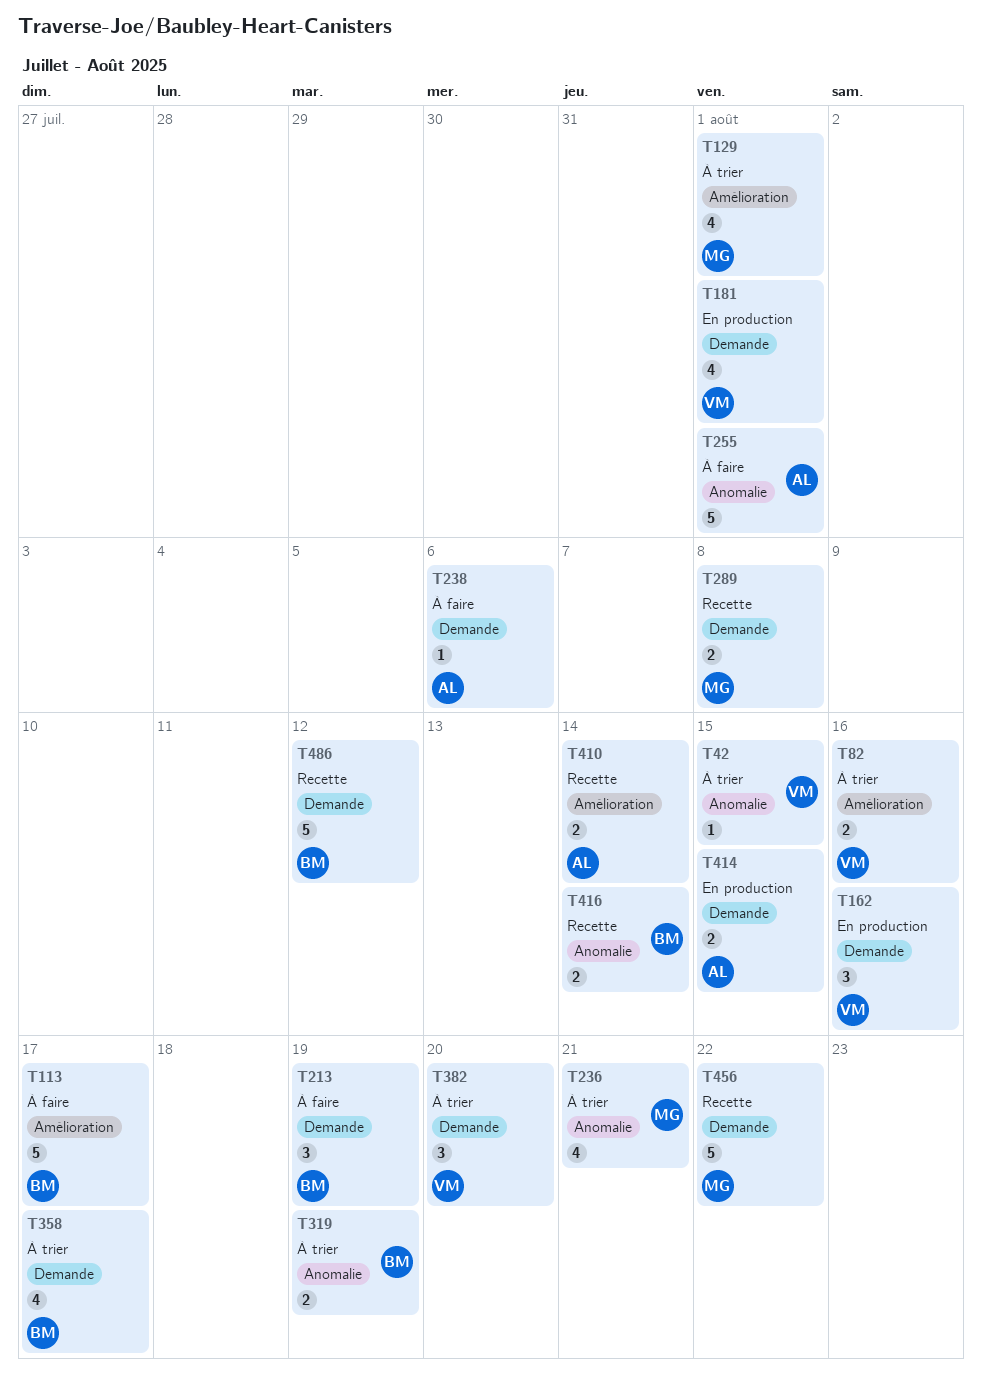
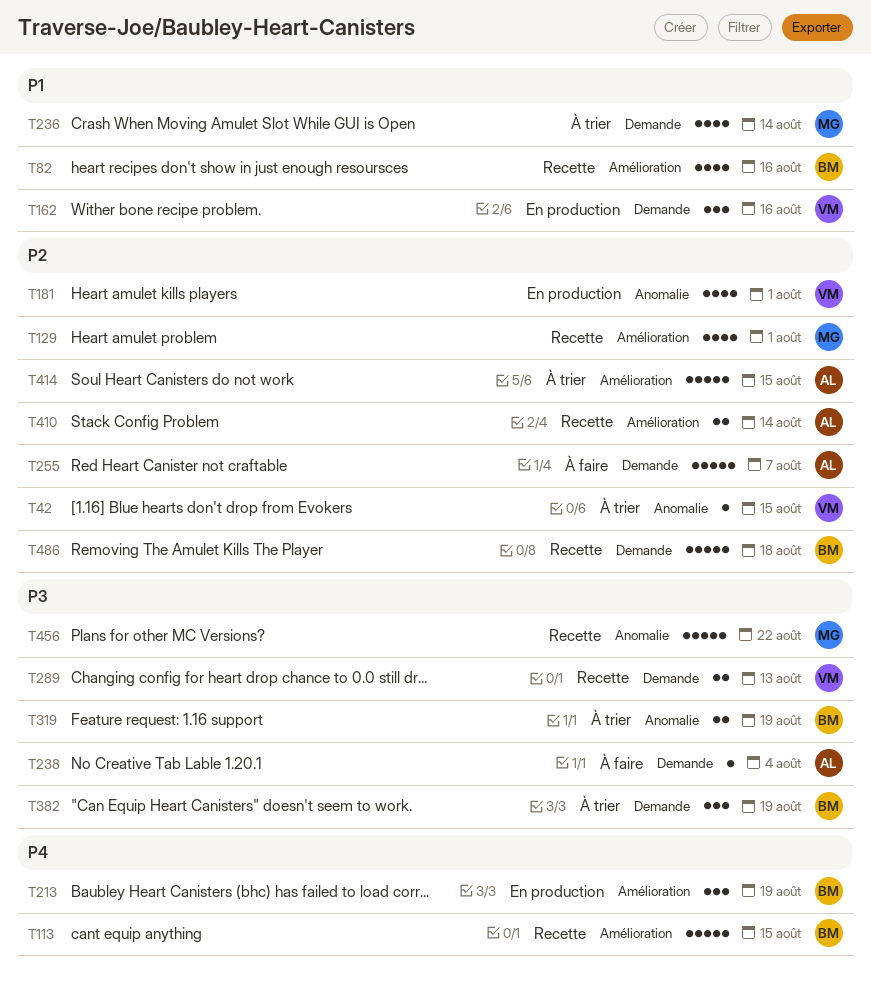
T82, status: À trier -> Recette
T82, owner: VM -> BM
T82, estimate: 2 -> 4
T113, status: À faire -> Recette
T113, due: Aug 17 -> Aug 15
T129, status: À trier -> Recette
T181, label: Demande -> Anomalie
T213, status: À faire -> En production
T213, label: Demande -> Amélioration
T236, label: Anomalie -> Demande
T236, due: Aug 21 -> Aug 14
T238, due: Aug 6 -> Aug 4
T255, label: Anomalie -> Demande
T255, due: Aug 1 -> Aug 7
T289, owner: MG -> VM
T289, due: Aug 8 -> Aug 13
T358: present -> none
T382, owner: VM -> BM
T382, due: Aug 20 -> Aug 19
T414, status: En production -> À trier
T414, label: Demande -> Amélioration
T414, estimate: 2 -> 5
T416: present -> none
T456, label: Demande -> Anomalie
T486, due: Aug 12 -> Aug 18

